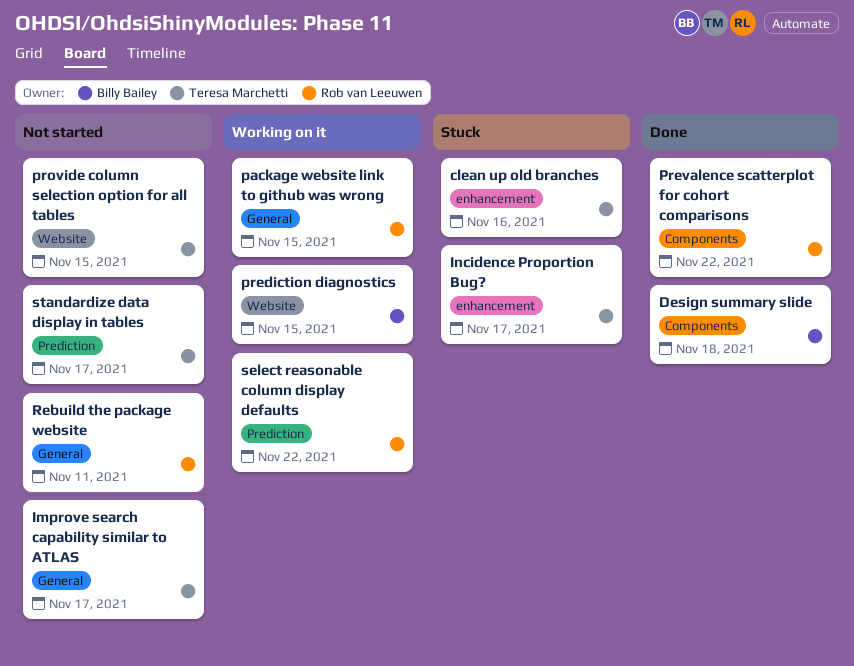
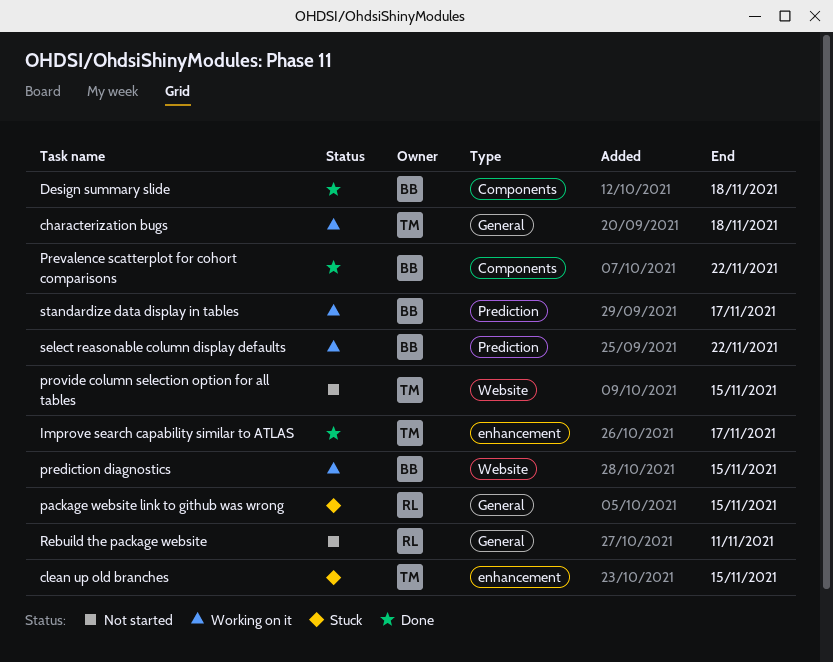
characterization bugs: none -> present
clean up old branches, due: Nov 16 -> Nov 15
Improve search capability similar to ATLAS, status: Not started -> Done
Improve search capability similar to ATLAS, label: General -> enhancement
Incidence Proportion Bug?: present -> none
package website link to github was wrong, status: Working on it -> Stuck
Prevalence scatterplot for cohort comparisons, owner: Rob van Leeuwen -> Billy Bailey
select reasonable column display defaults, owner: Rob van Leeuwen -> Billy Bailey
standardize data display in tables, status: Not started -> Working on it
standardize data display in tables, owner: Teresa Marchetti -> Billy Bailey

